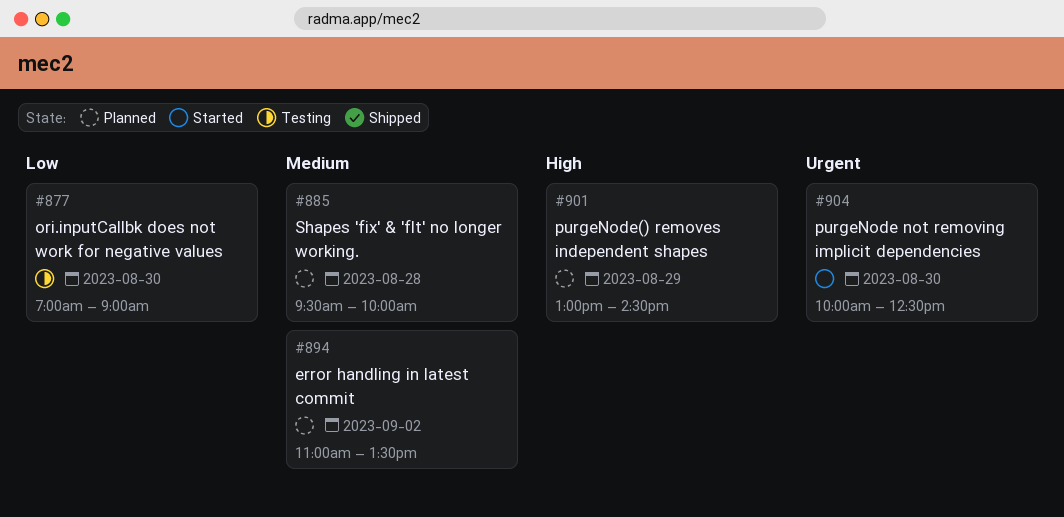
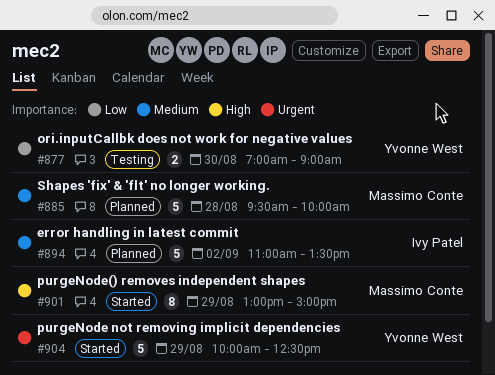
#901, status: Planned -> Started
#901, ends: 14:30 -> 15:00
#904, day: Aug 30 -> Aug 29

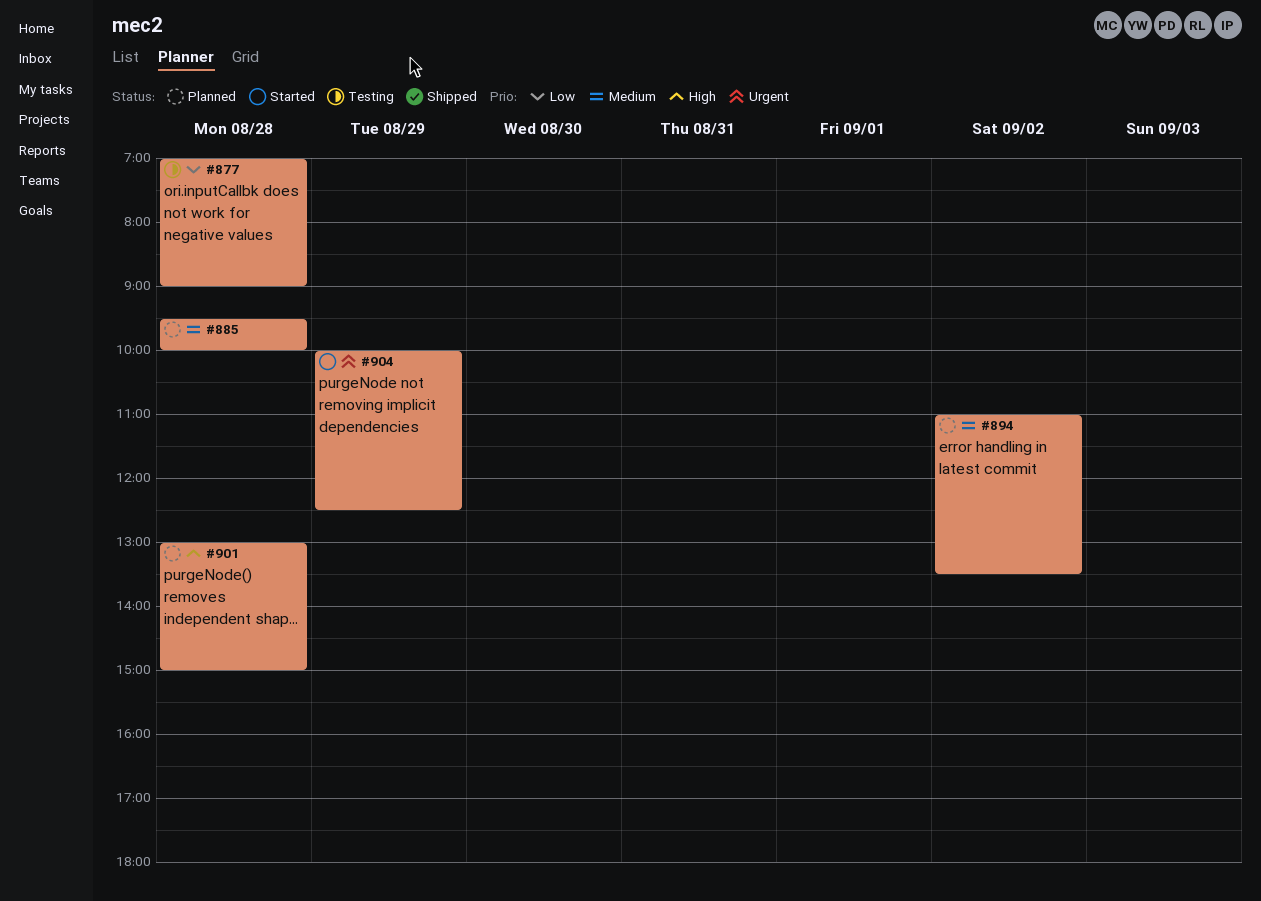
#877, day: Aug 30 -> Aug 28
#901, status: Started -> Planned
#901, day: Aug 29 -> Aug 28

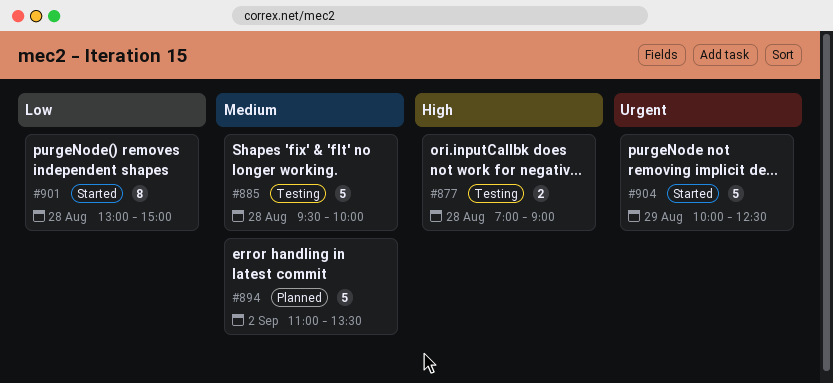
#877, priority: Low -> High
#885, status: Planned -> Testing
#901, status: Planned -> Started
#901, priority: High -> Low

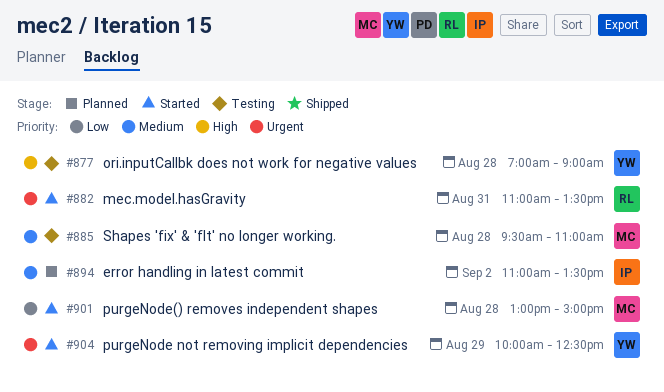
#882: none -> present
#885, ends: 10:00 -> 11:00

